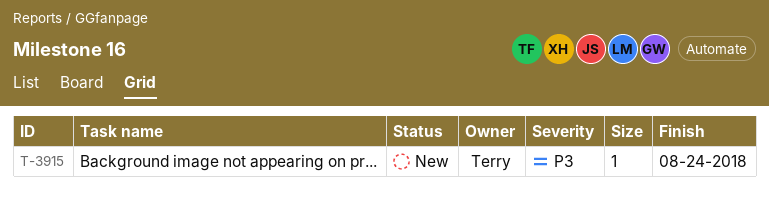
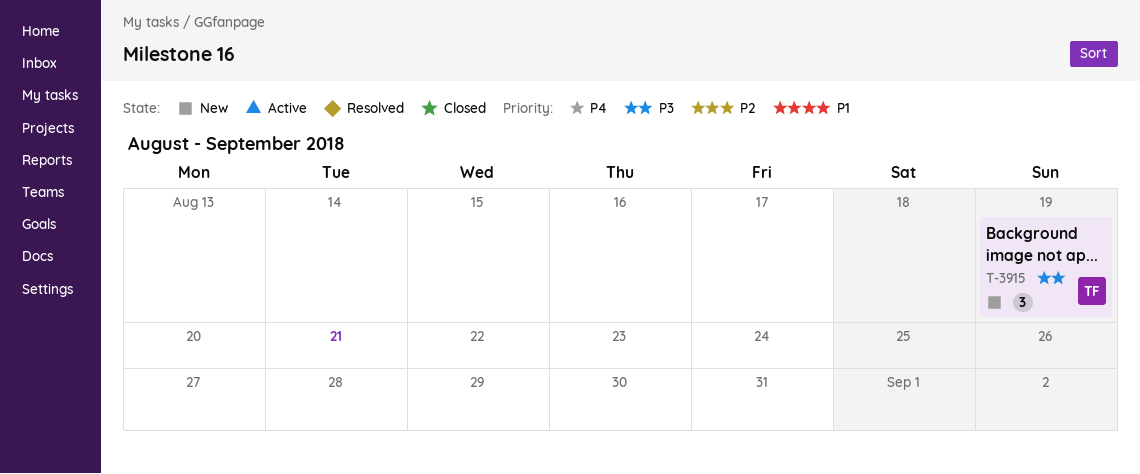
T-3915, estimate: 1 -> 3
T-3915, due: Aug 24 -> Aug 19

